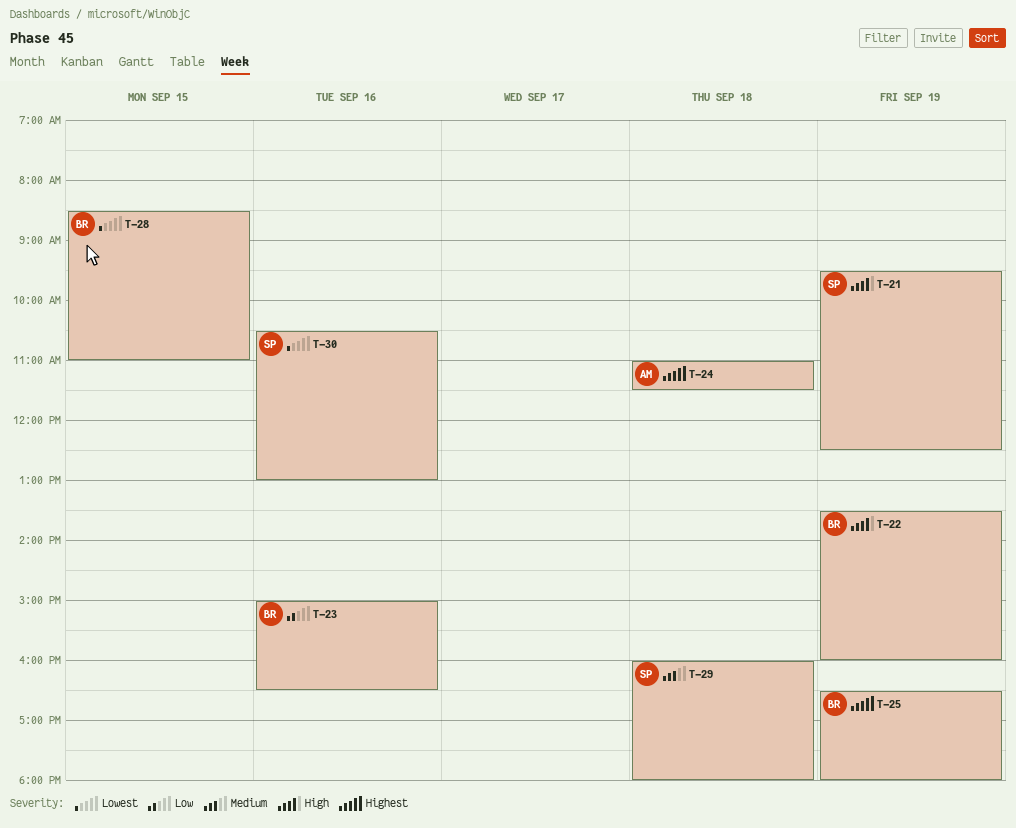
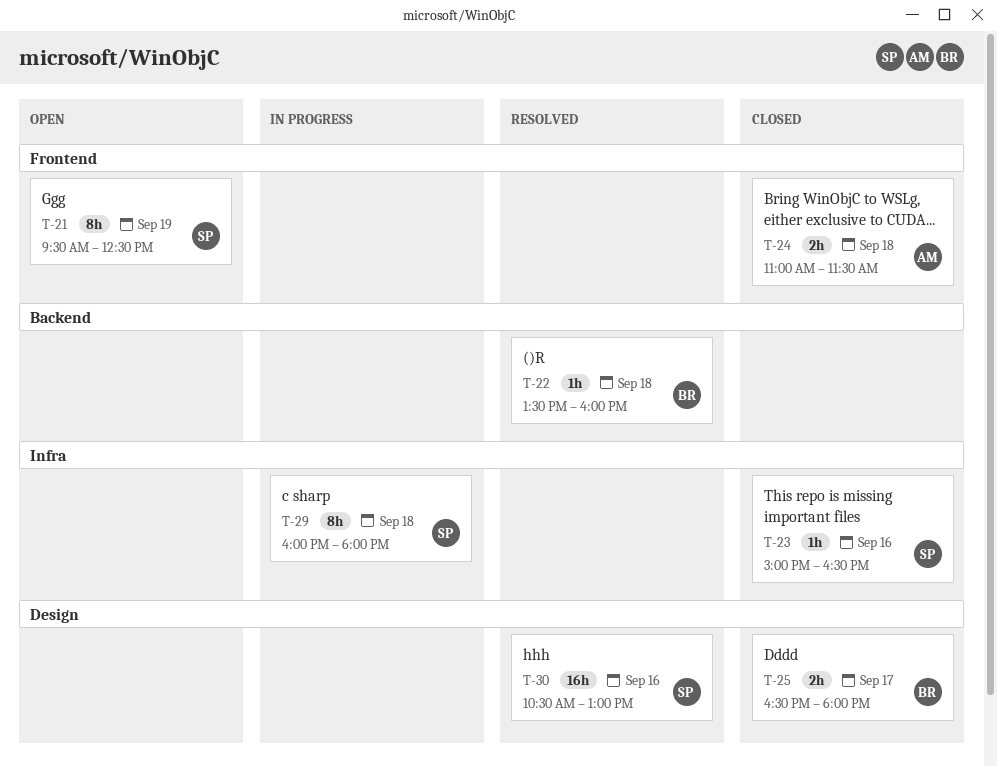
T-22, day: Sep 19 -> Sep 18
T-23, owner: BR -> SP
T-25, day: Sep 19 -> Sep 17
T-28: present -> none

